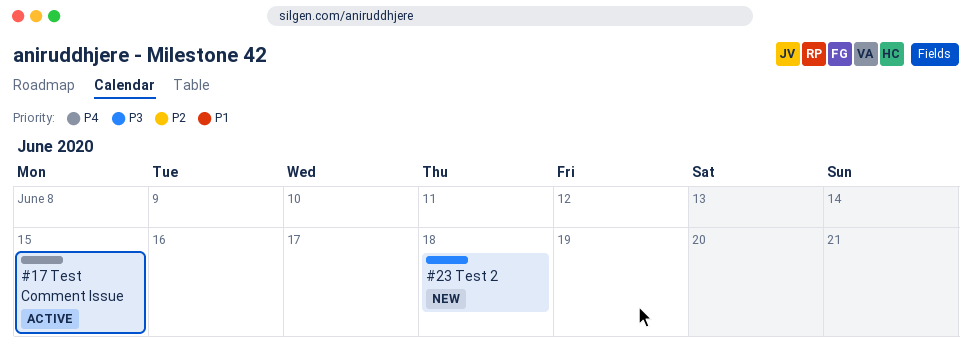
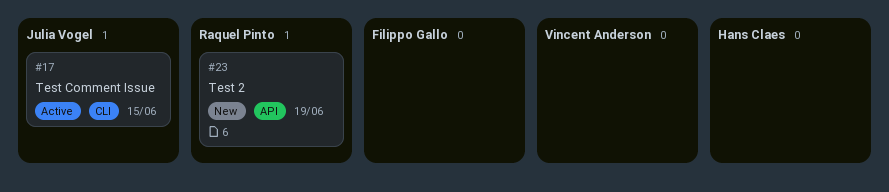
#23, due: Jun 18 -> Jun 19

